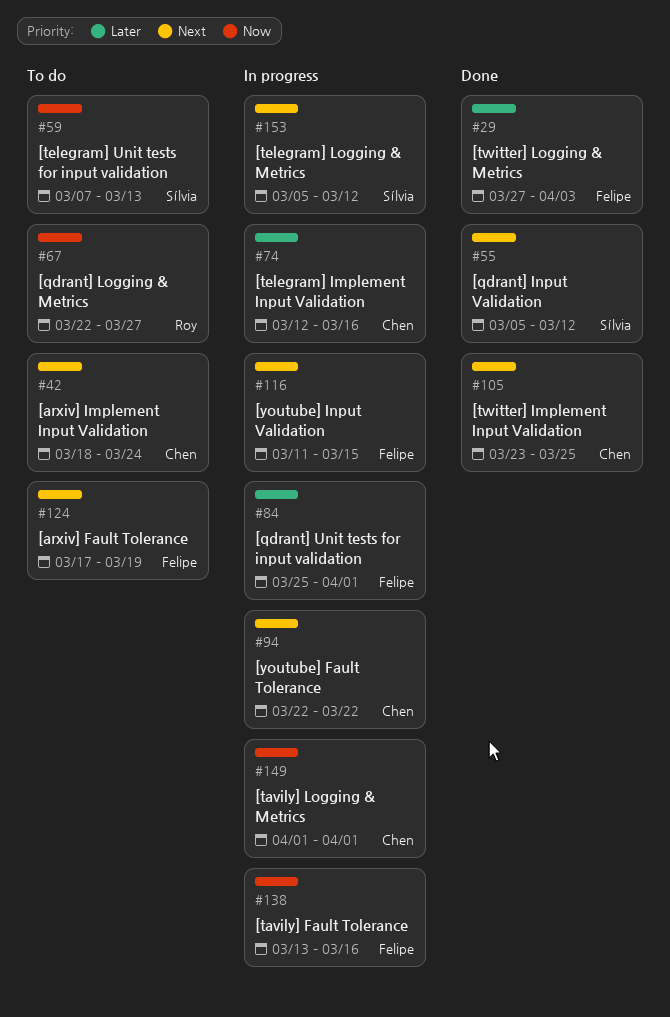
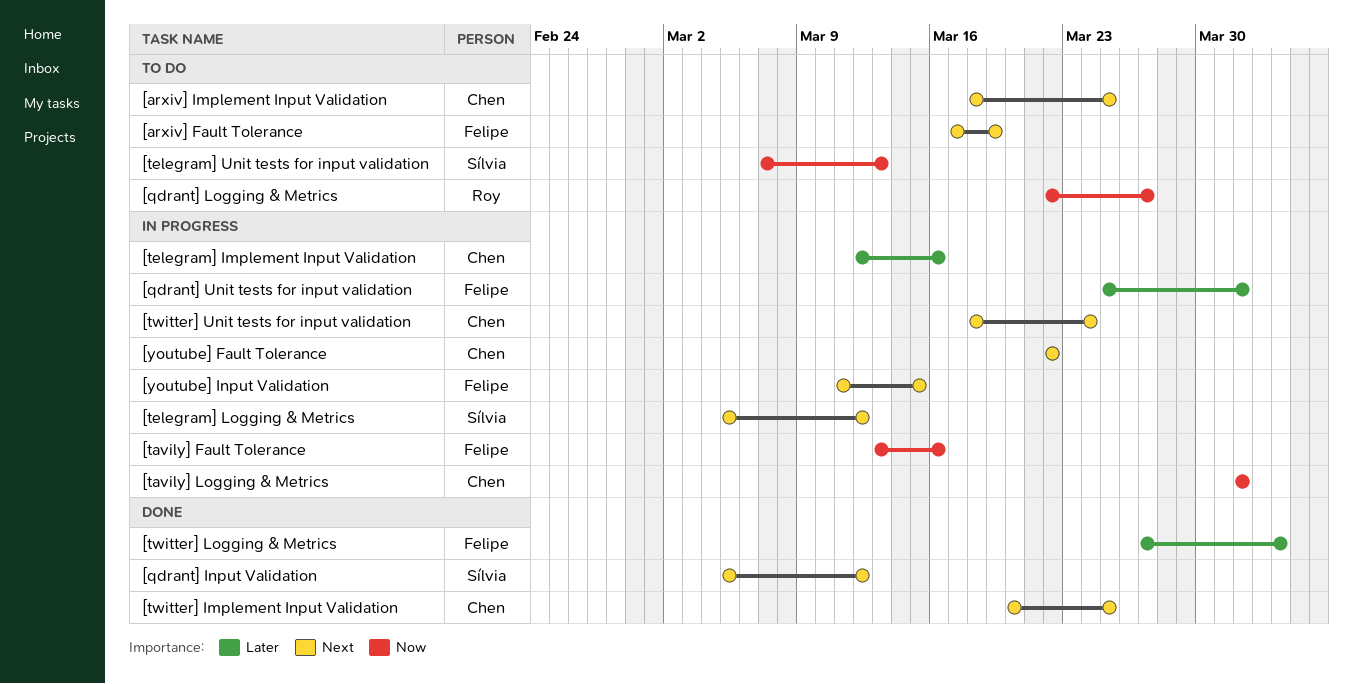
[arxiv] Implement Input Validation, due: Mar 24 -> Mar 25
[twitter] Implement Input Validation, start: Mar 23 -> Mar 20
[twitter] Unit tests for input validation: none -> present

